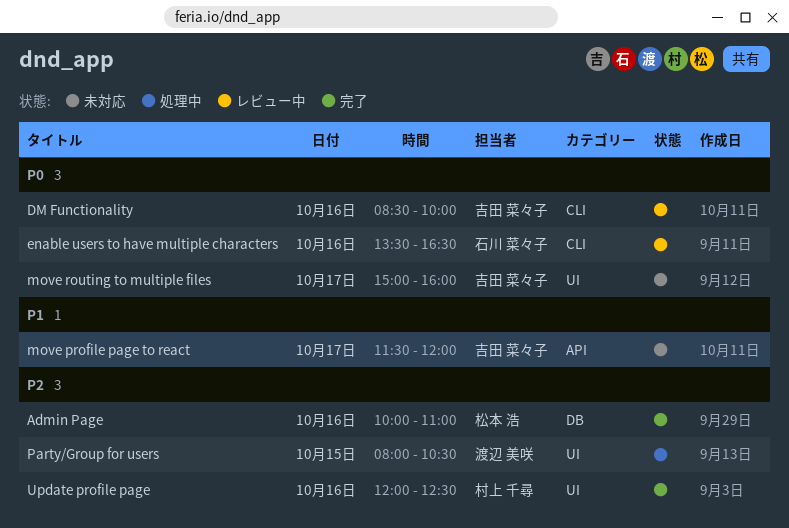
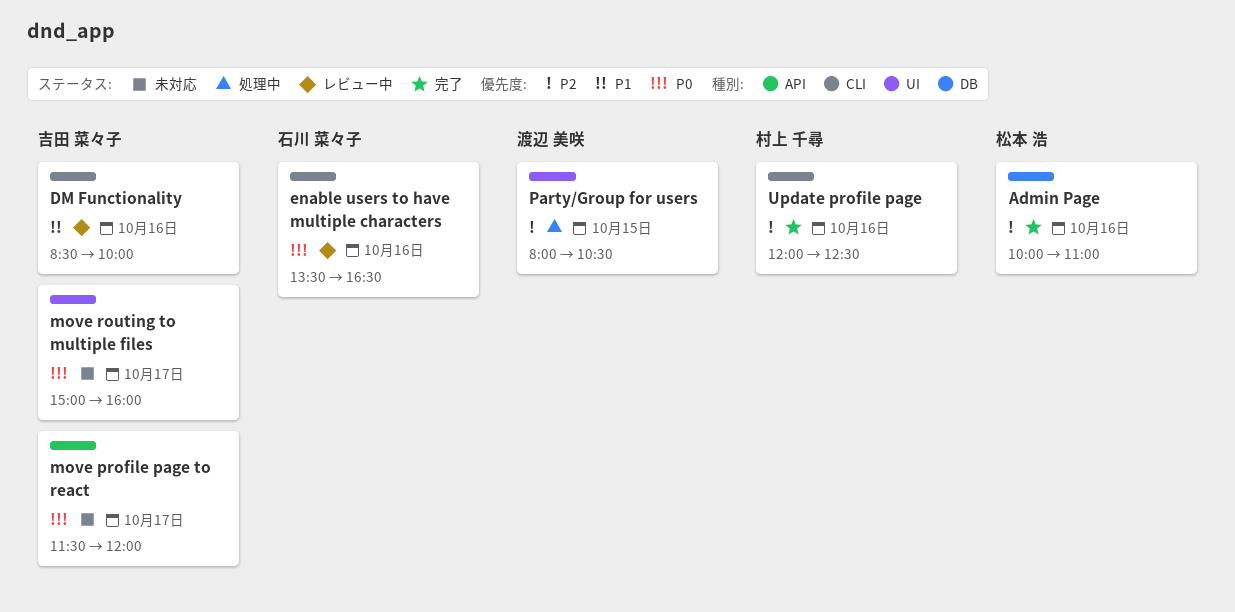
DM Functionality, priority: P0 -> P1
move profile page to react, priority: P1 -> P0
Update profile page, label: UI -> CLI

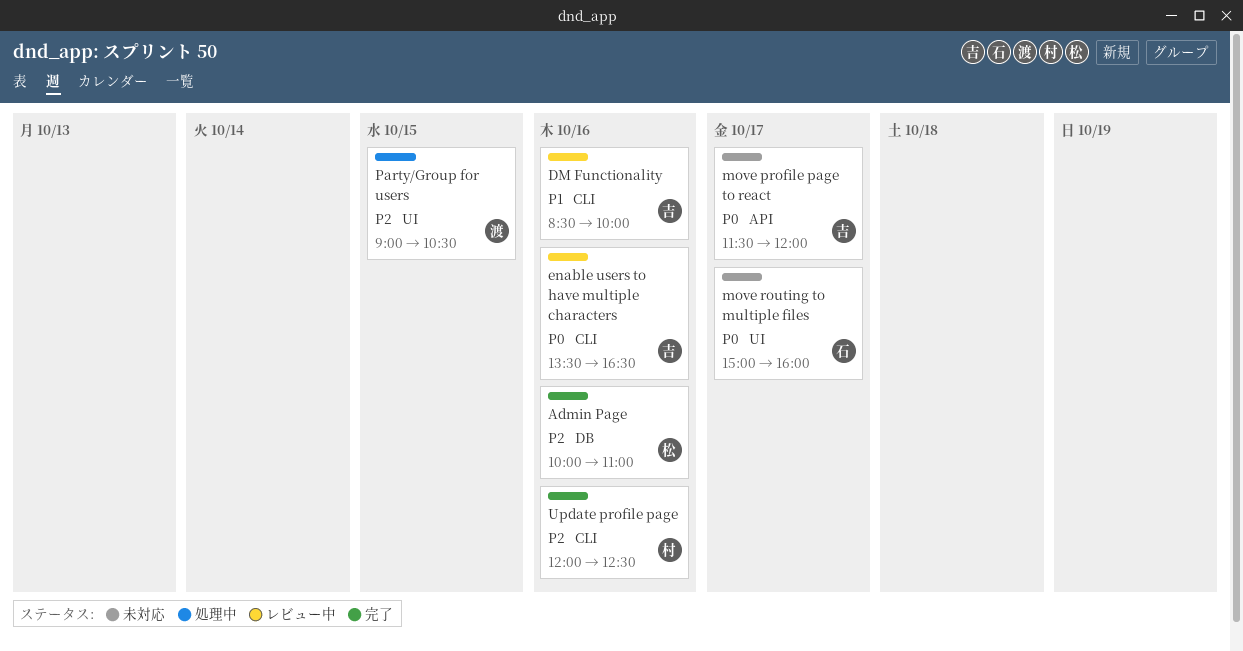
enable users to have multiple characters, owner: 石川 菜々子 -> 吉田 菜々子
move routing to multiple files, owner: 吉田 菜々子 -> 石川 菜々子
Party/Group for users, begins: 08:00 -> 09:00

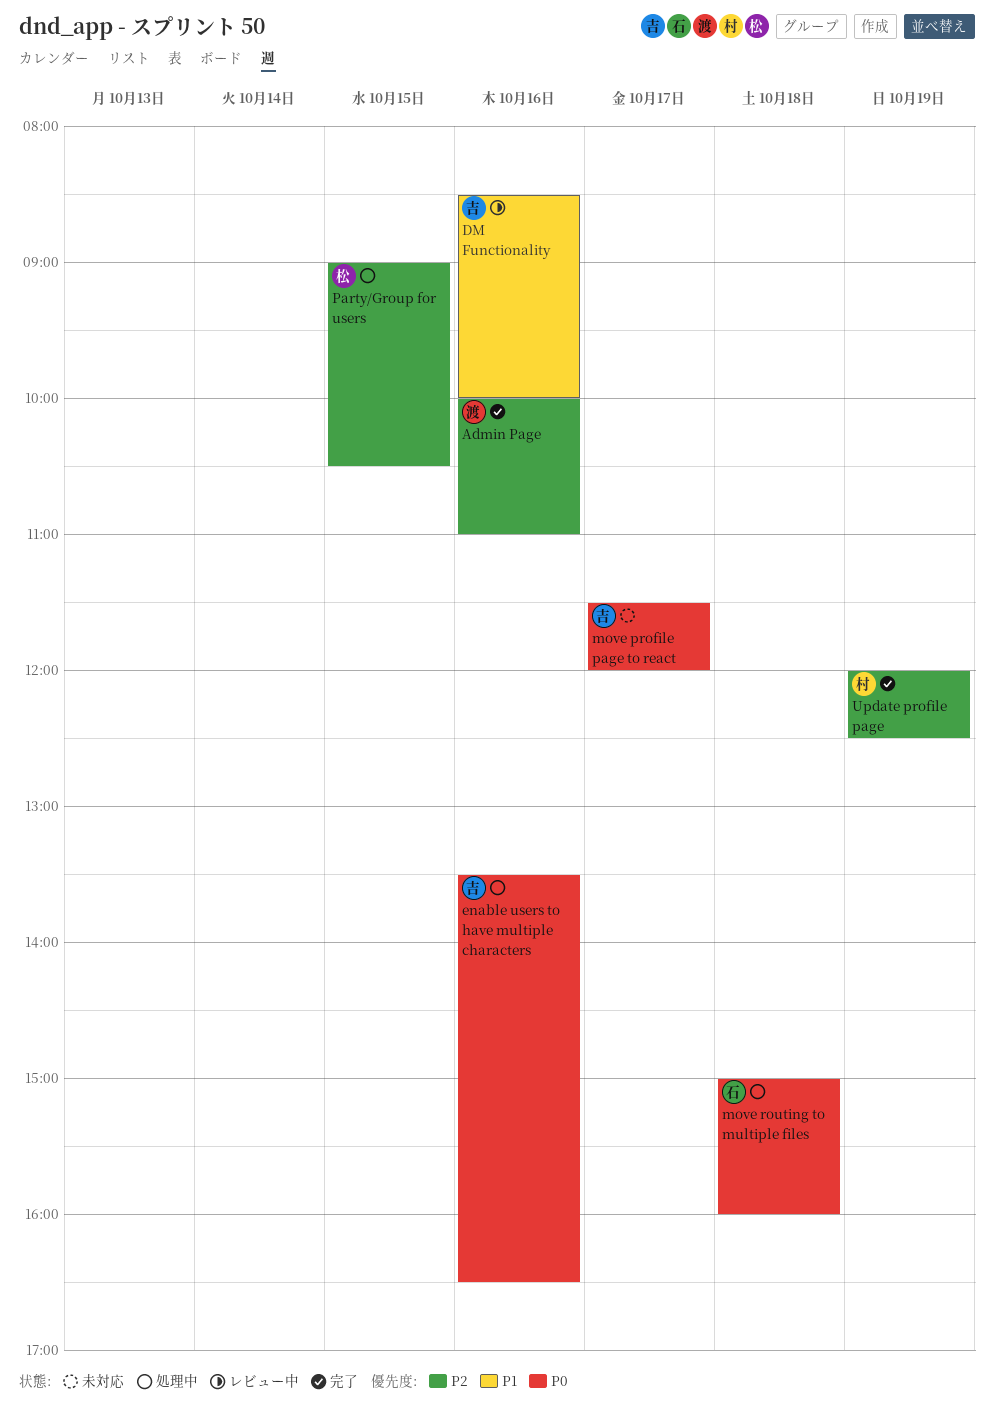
Admin Page, owner: 松 -> 渡
enable users to have multiple characters, status: レビュー中 -> 処理中
move routing to multiple files, status: 未対応 -> 処理中
move routing to multiple files, day: Oct 17 -> Oct 18
Party/Group for users, owner: 渡 -> 松
Update profile page, day: Oct 16 -> Oct 19

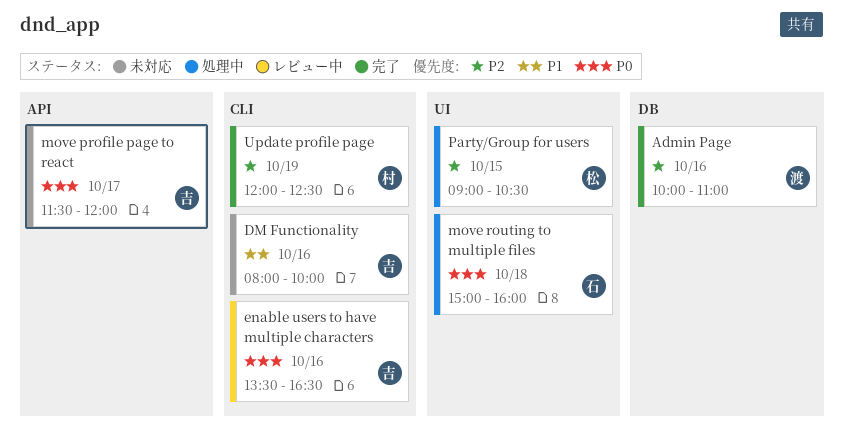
DM Functionality, status: レビュー中 -> 未対応
DM Functionality, begins: 08:30 -> 08:00
enable users to have multiple characters, status: 処理中 -> レビュー中

